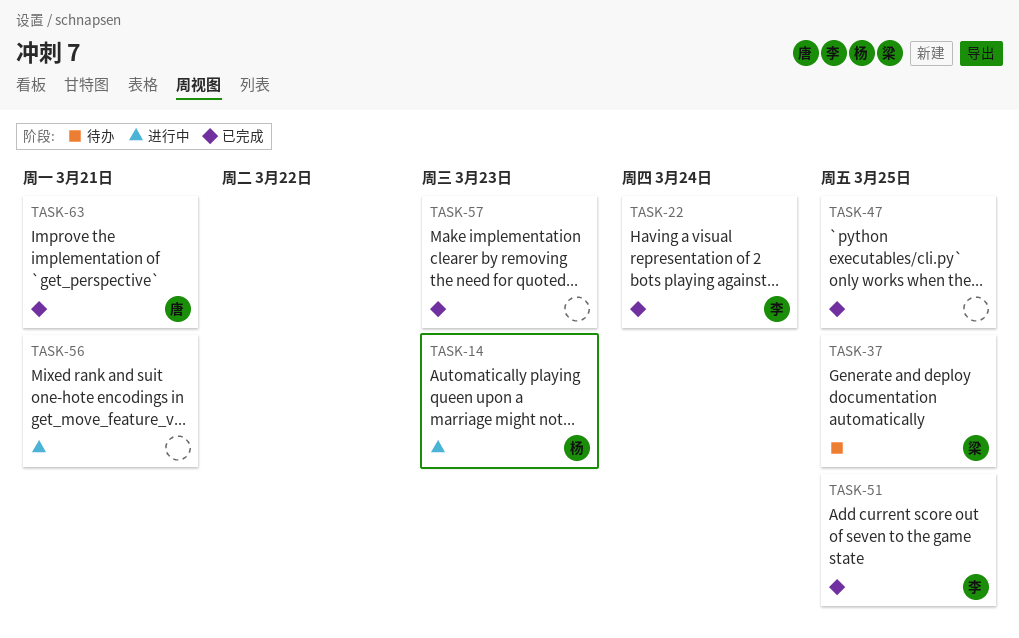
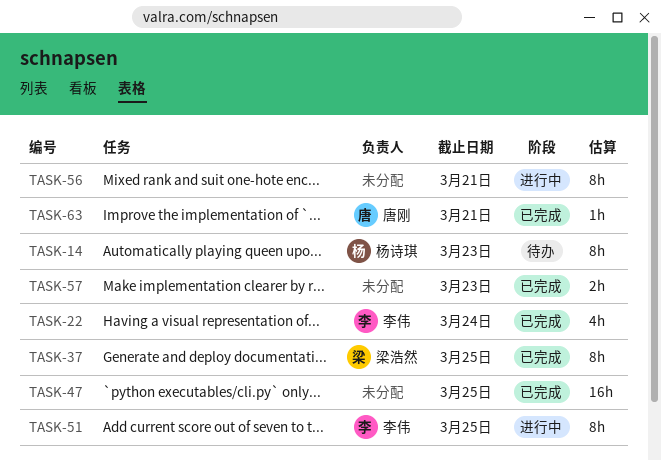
TASK-14, status: 进行中 -> 待办
TASK-37, status: 待办 -> 已完成
TASK-51, status: 已完成 -> 进行中

